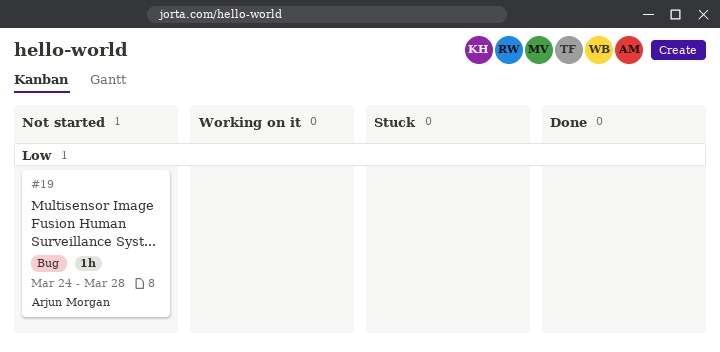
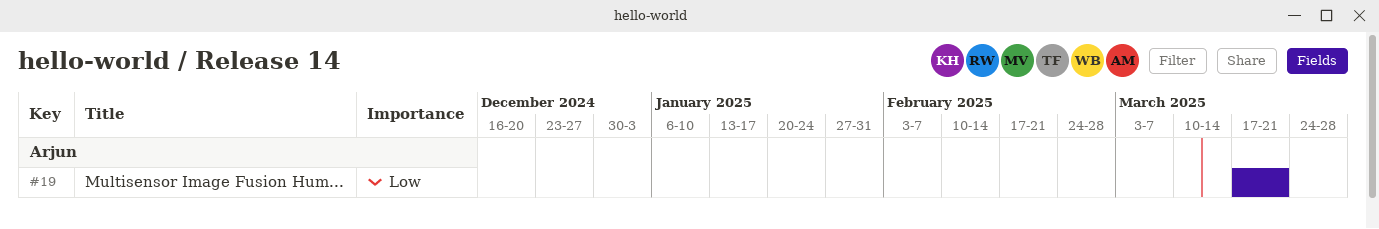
#19, start: Mar 24 -> Mar 17
#19, due: Mar 28 -> Mar 21

